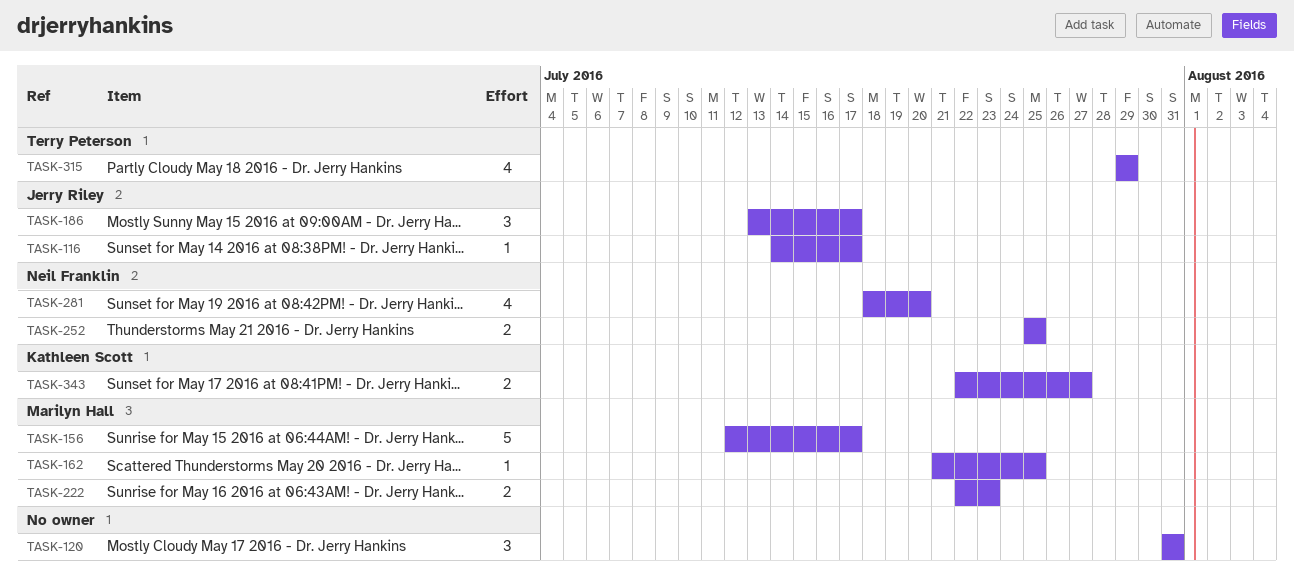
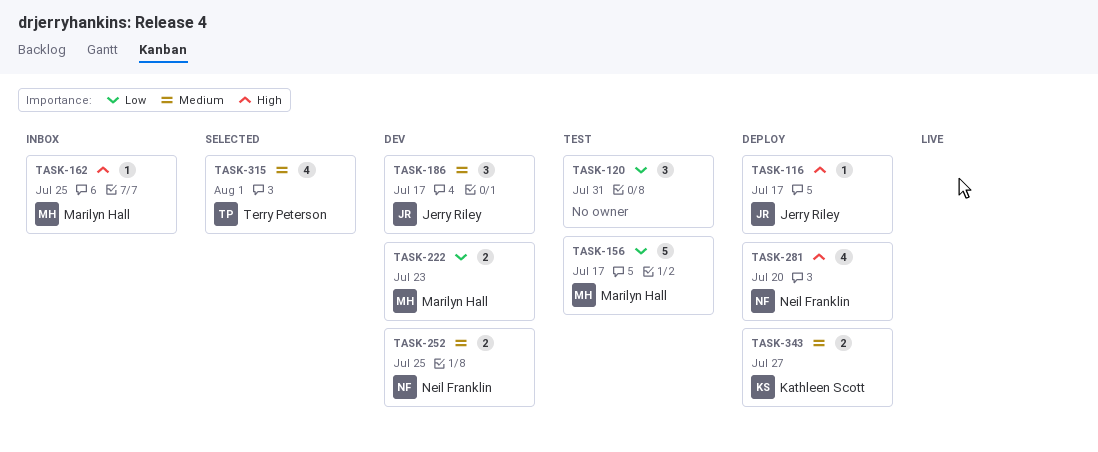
TASK-315, due: Jul 29 -> Aug 1

